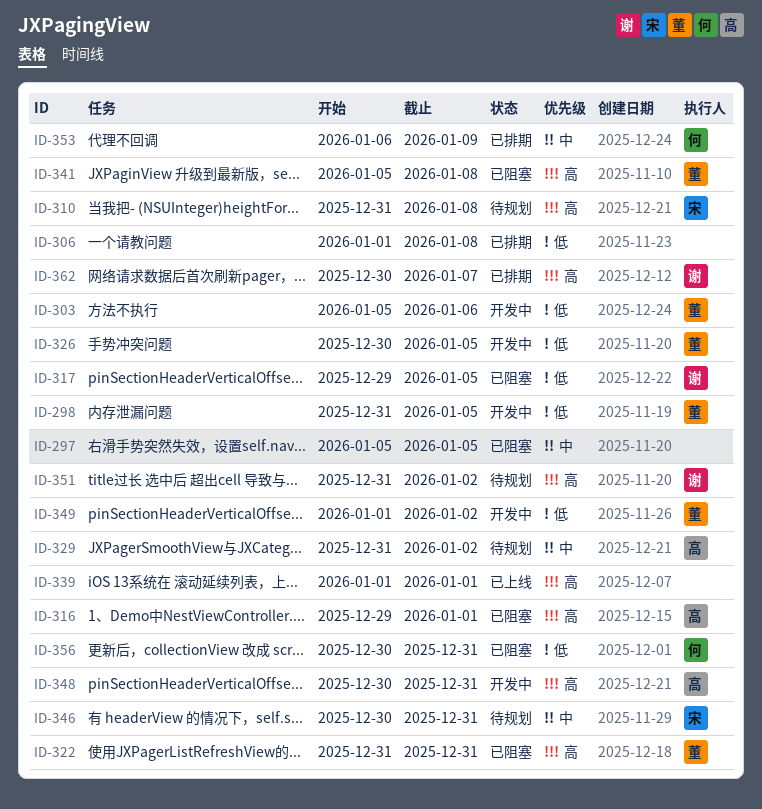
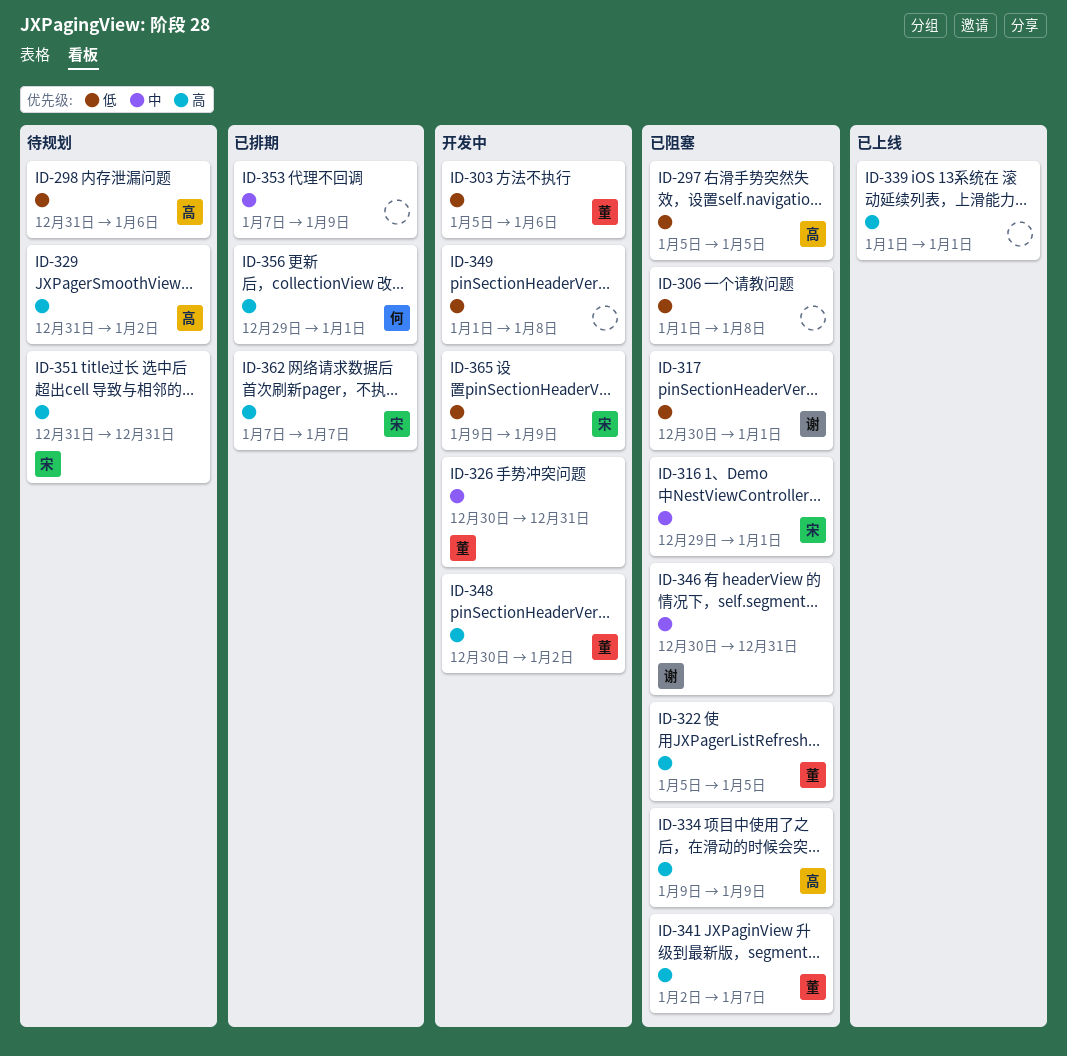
ID-297, owner: none -> 高
ID-297, priority: 中 -> 低
ID-298, status: 开发中 -> 待规划
ID-298, owner: 董 -> 高
ID-298, due: Jan 5 -> Jan 6
ID-306, status: 已排期 -> 已阻塞
ID-310: present -> none
ID-316, owner: 高 -> 宋
ID-316, priority: 高 -> 中
ID-317, start: Dec 29 -> Dec 30
ID-317, due: Jan 5 -> Jan 1
ID-322, start: Dec 31 -> Jan 5
ID-322, due: Dec 31 -> Jan 5
ID-326, priority: 低 -> 中
ID-326, due: Jan 5 -> Dec 31
ID-329, priority: 中 -> 高
ID-334: none -> present
ID-341, start: Jan 5 -> Jan 2
ID-341, due: Jan 8 -> Jan 7
ID-346, status: 待规划 -> 已阻塞
ID-346, owner: 宋 -> 谢
ID-348, owner: 高 -> 董
ID-348, due: Dec 31 -> Jan 2
ID-349, owner: 董 -> none
ID-349, due: Jan 2 -> Jan 8
ID-351, owner: 谢 -> 宋
ID-351, due: Jan 2 -> Dec 31
ID-353, owner: 何 -> none
ID-353, start: Jan 6 -> Jan 7
ID-356, status: 已阻塞 -> 已排期
ID-356, priority: 低 -> 高
ID-356, start: Dec 30 -> Dec 29
ID-356, due: Dec 31 -> Jan 1
ID-362, owner: 谢 -> 宋
ID-362, start: Dec 30 -> Jan 7
ID-365: none -> present

